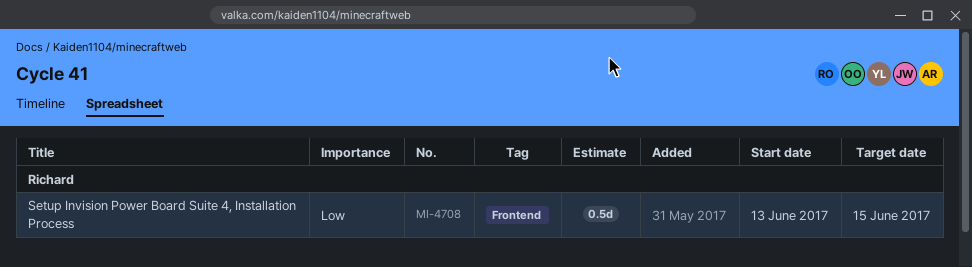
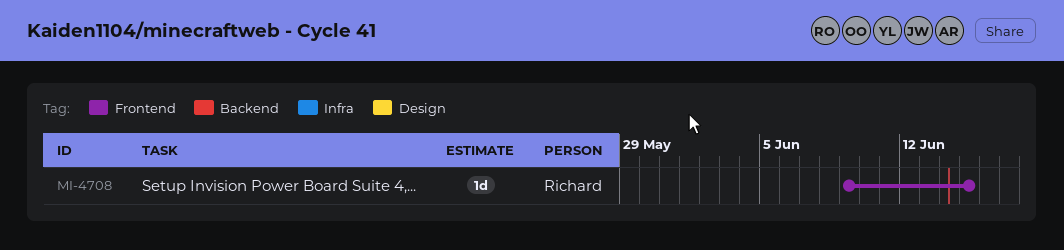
MI-4708, estimate: 0.5d -> 1d
MI-4708, start: Jun 13 -> Jun 9

